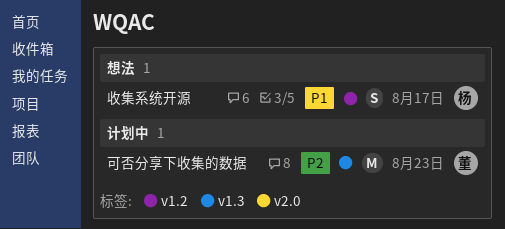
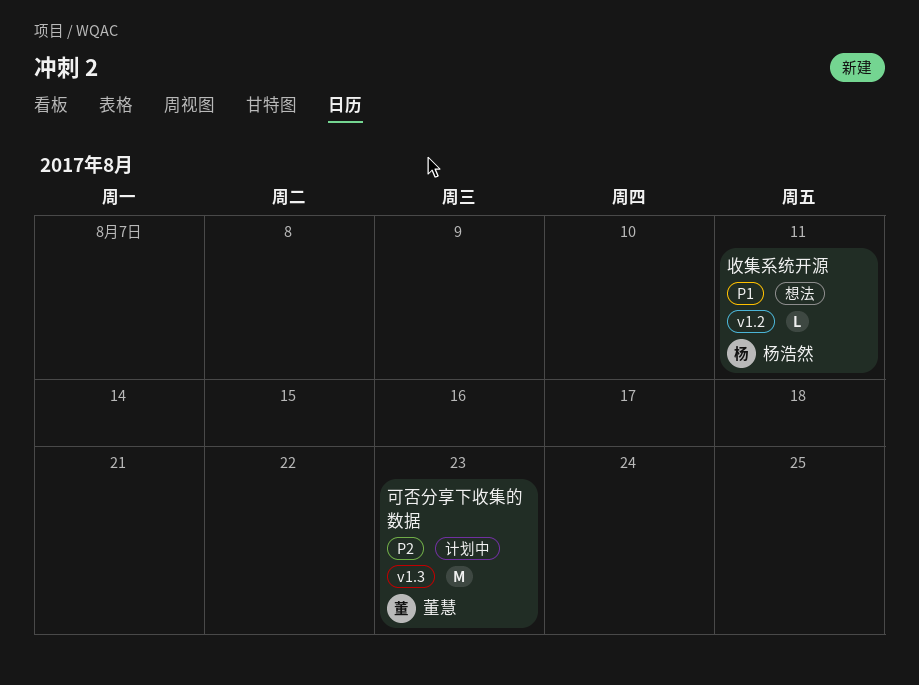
收集系统开源, estimate: S -> L
收集系统开源, due: Aug 17 -> Aug 11

